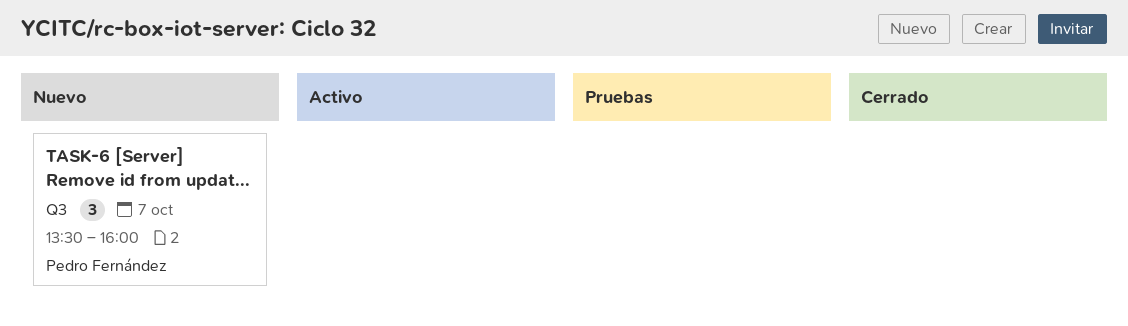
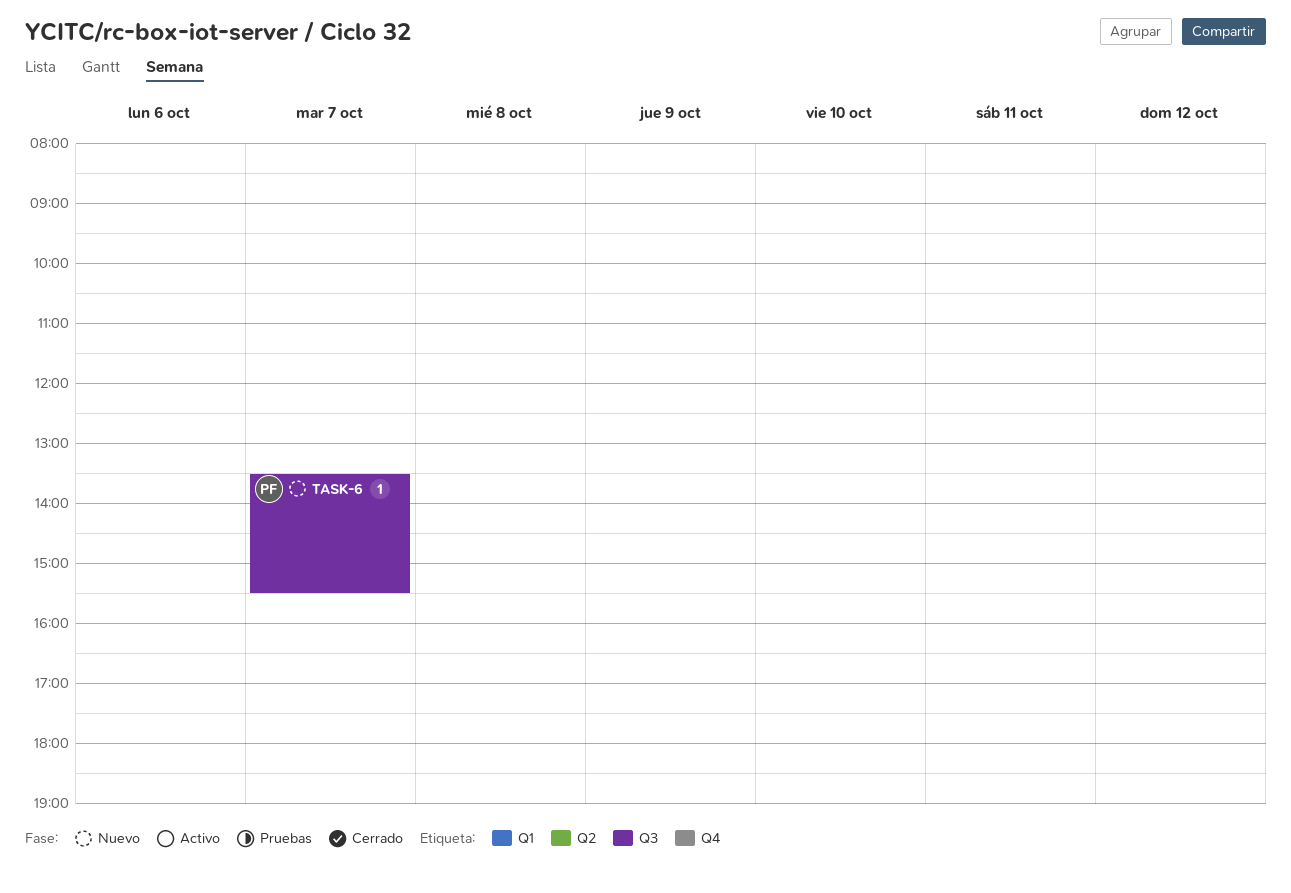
TASK-6, estimate: 3 -> 1
TASK-6, ends: 16:00 -> 15:30

